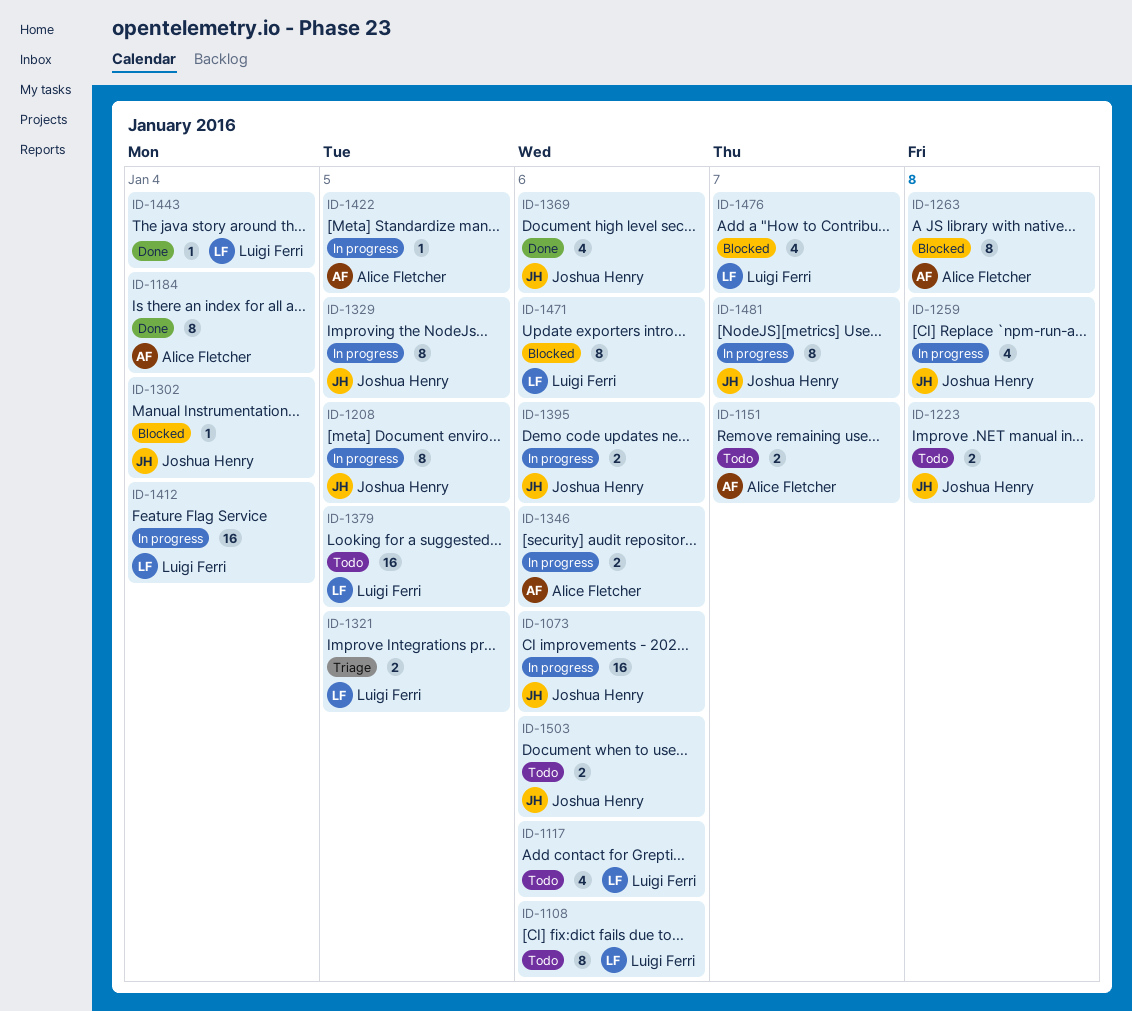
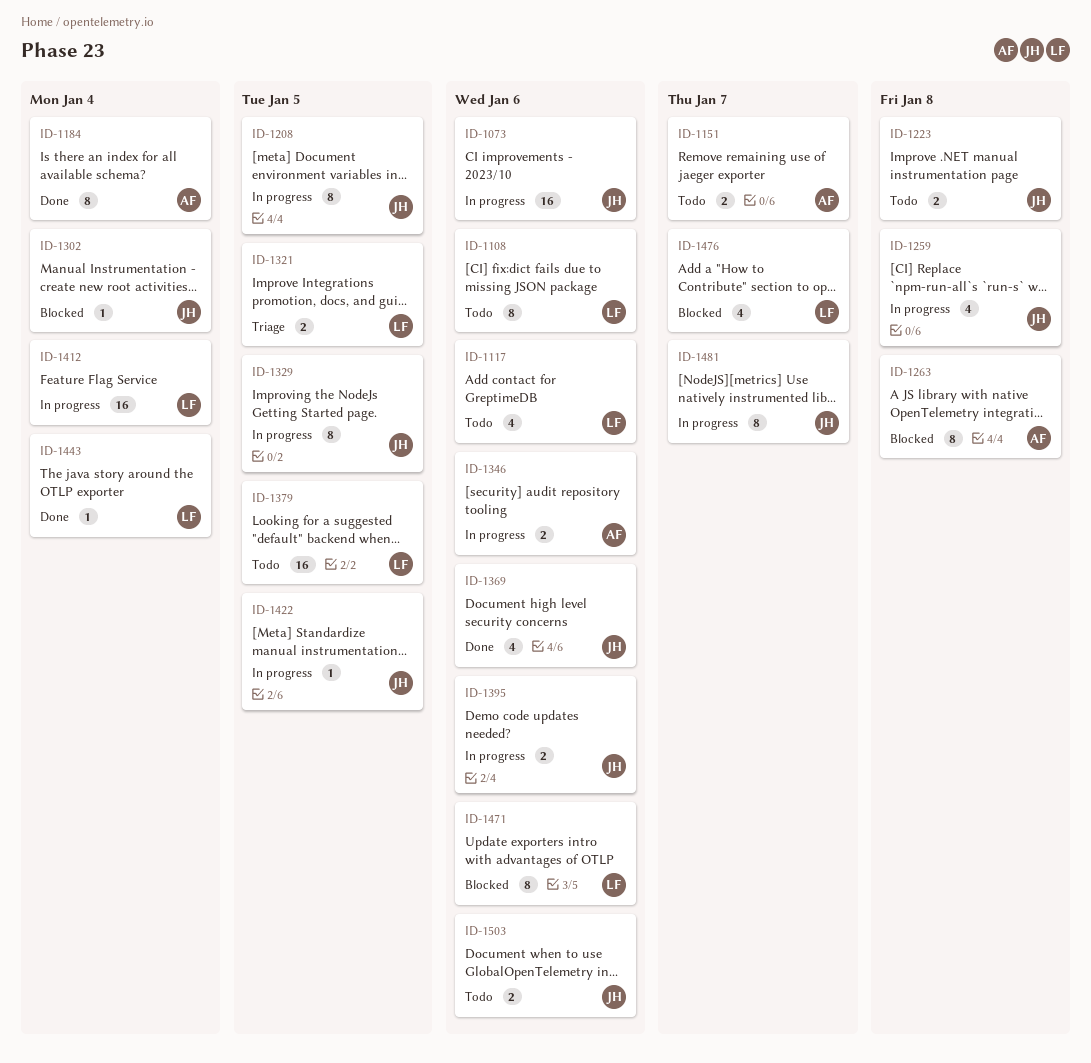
ID-1422, owner: Alice Fletcher -> Joshua Henry

